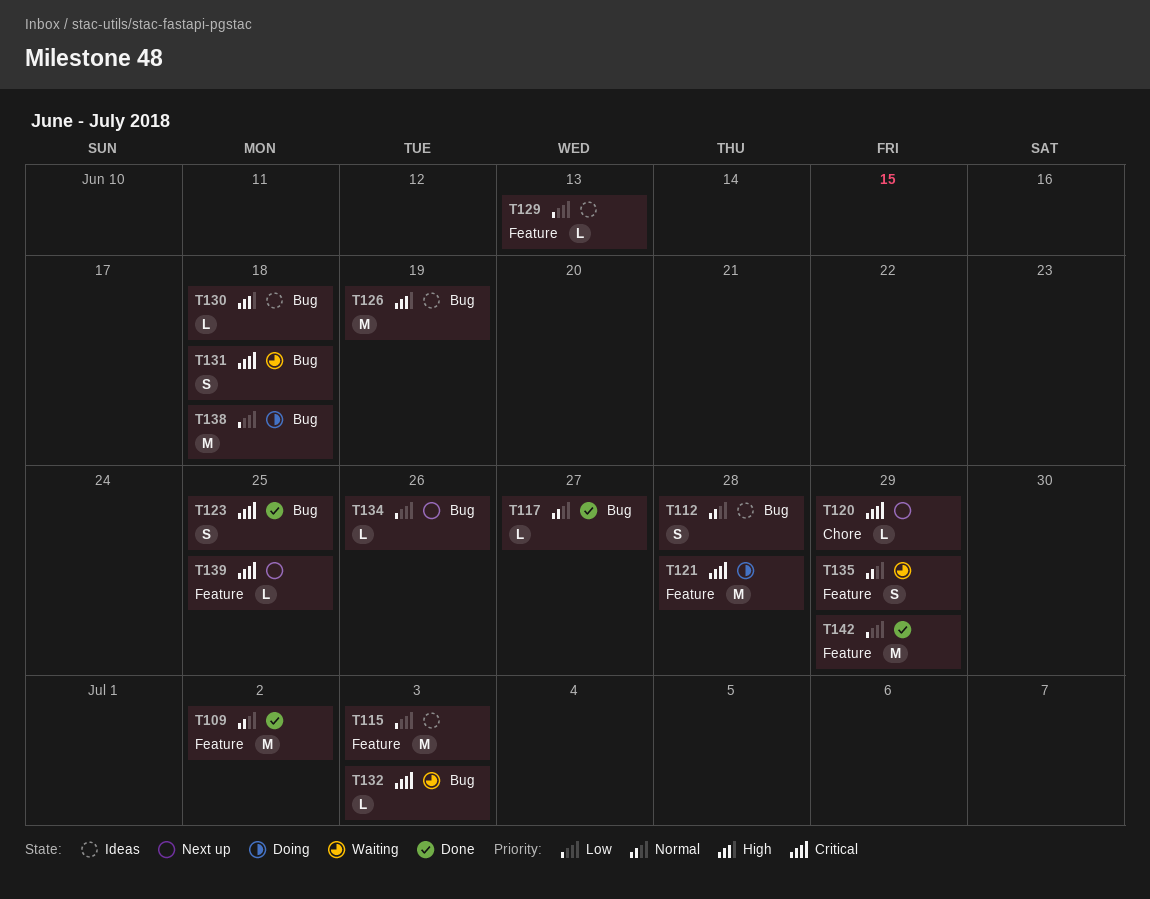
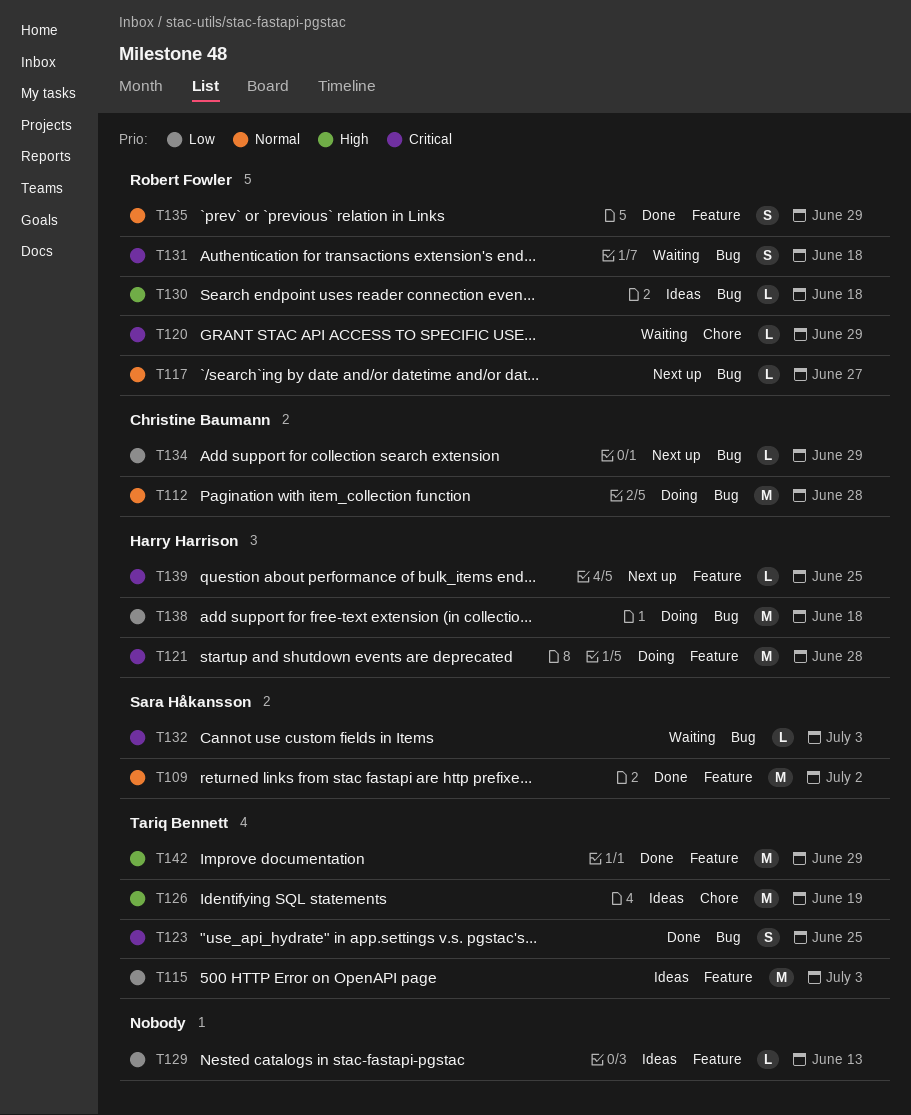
T112, status: Ideas -> Doing
T112, estimate: S -> M
T117, status: Done -> Next up
T120, status: Next up -> Waiting
T126, label: Bug -> Chore
T134, due: Jun 26 -> Jun 29
T135, status: Waiting -> Done
T142, priority: Low -> High

